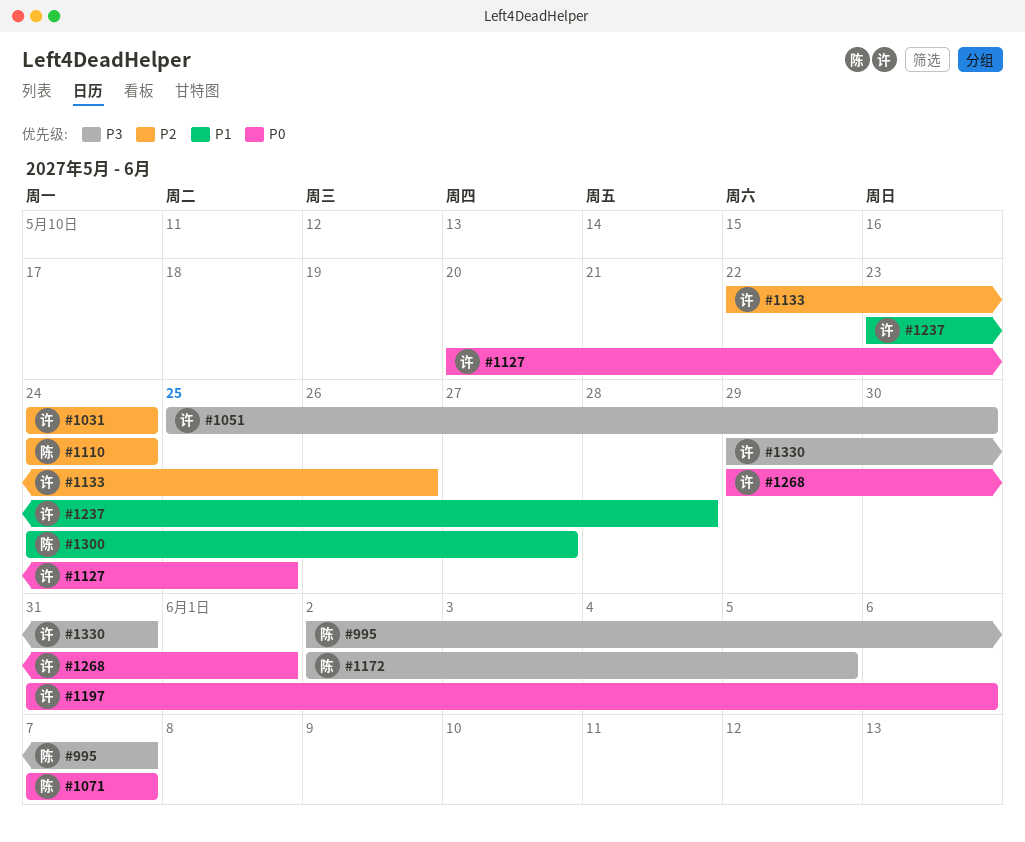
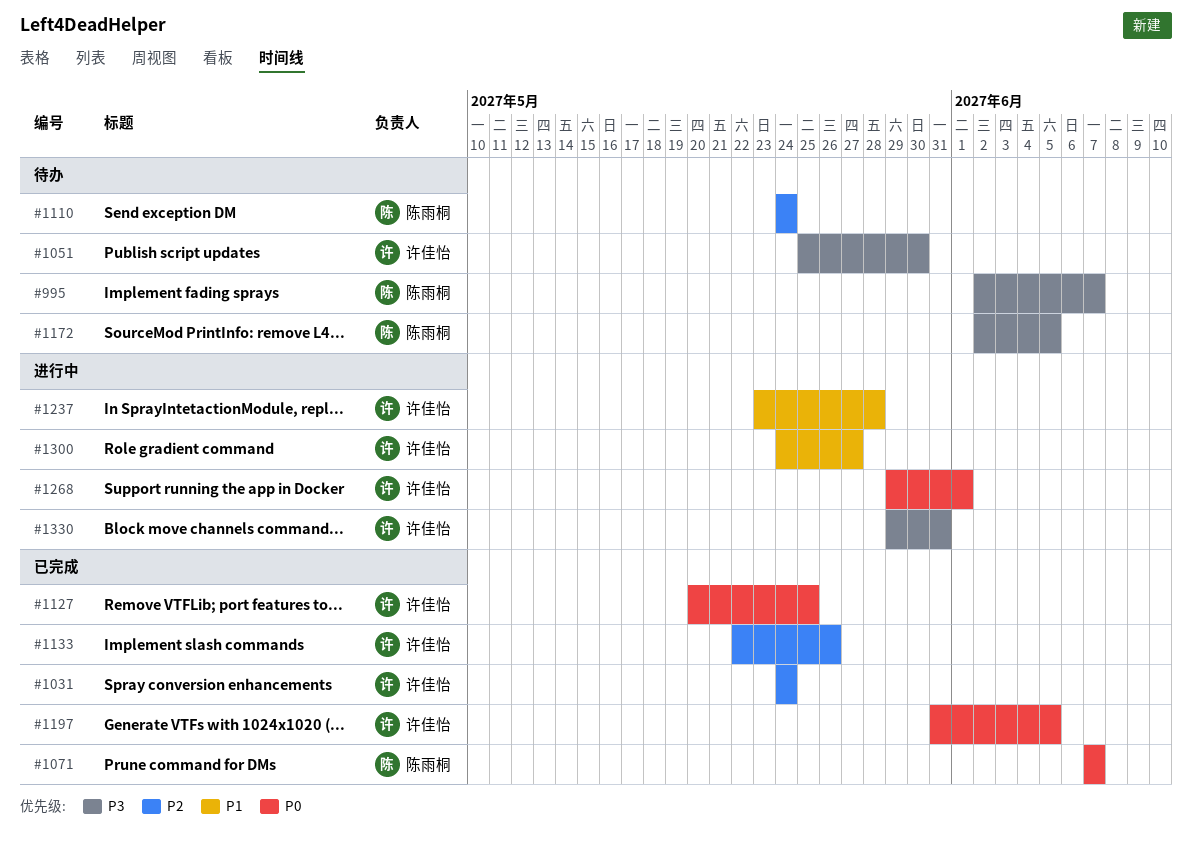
#1197, due: Jun 6 -> Jun 5
#1300, owner: 陈雨桐 -> 许佳怡

